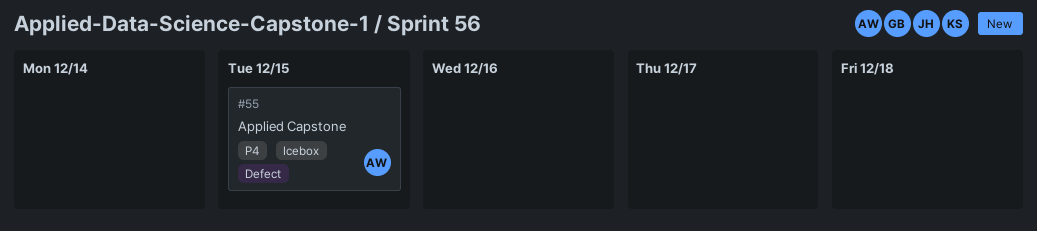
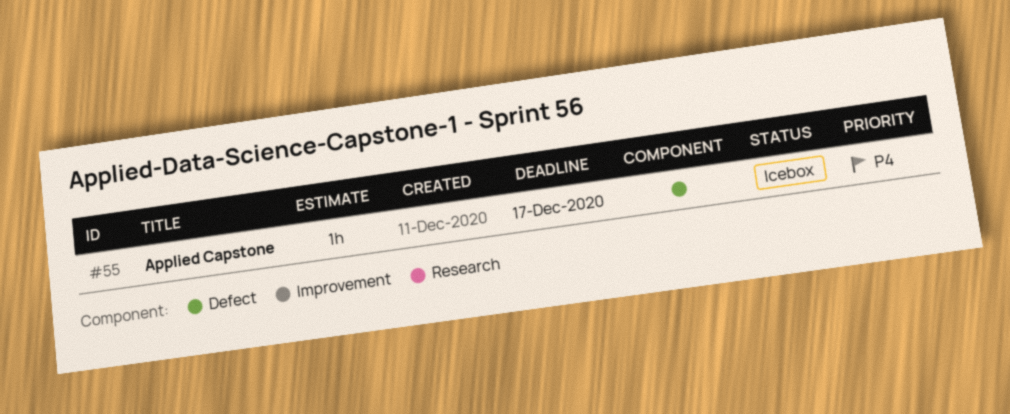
#55, due: Dec 15 -> Dec 17

